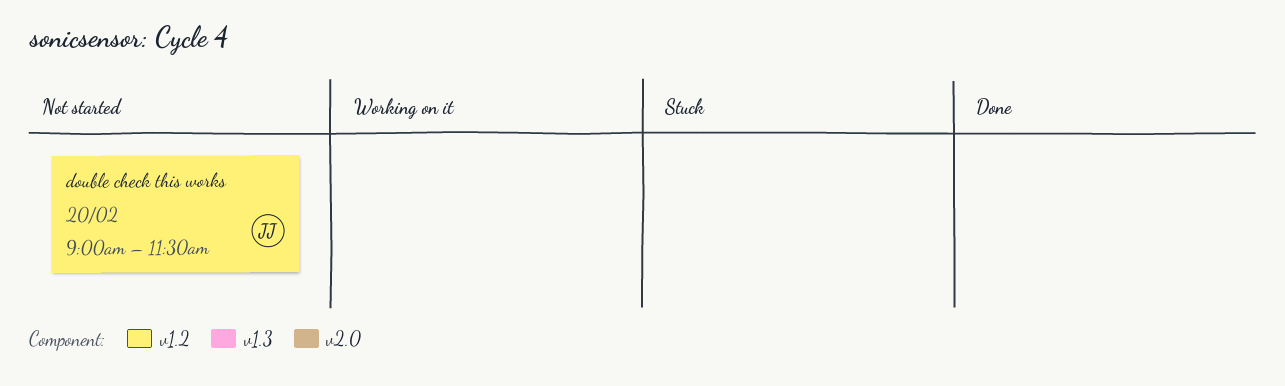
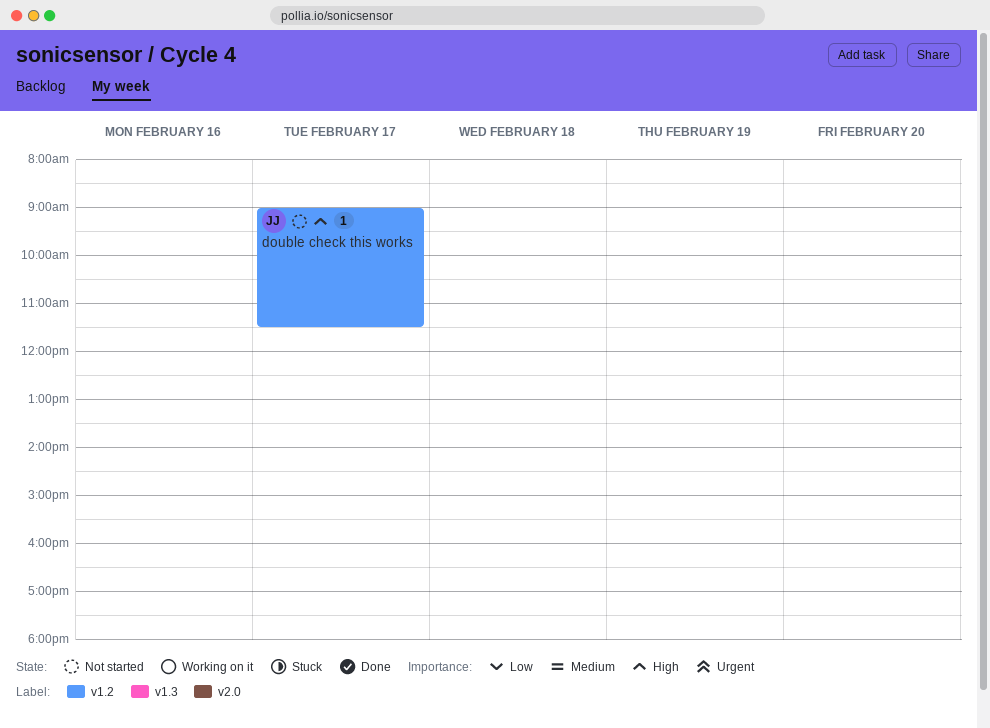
double check this works, day: Feb 20 -> Feb 17

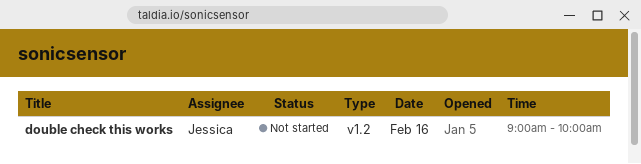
double check this works, day: Feb 17 -> Feb 16
double check this works, ends: 11:30 -> 10:00

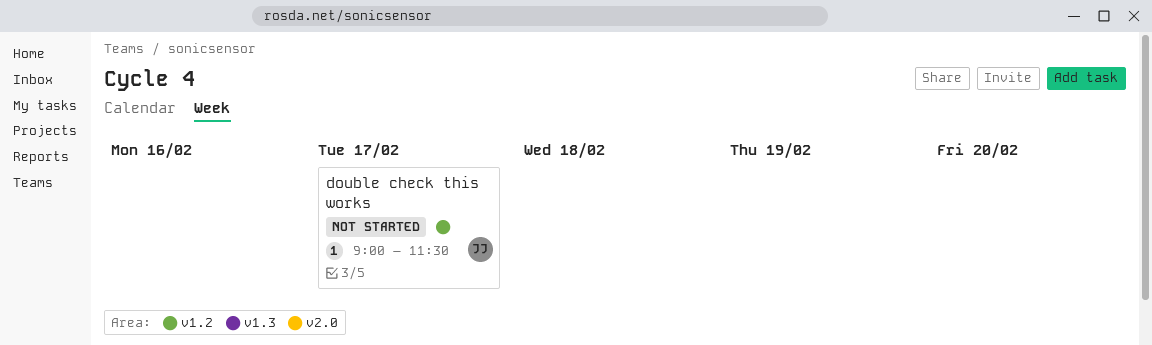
double check this works, day: Feb 16 -> Feb 17
double check this works, ends: 10:00 -> 11:30

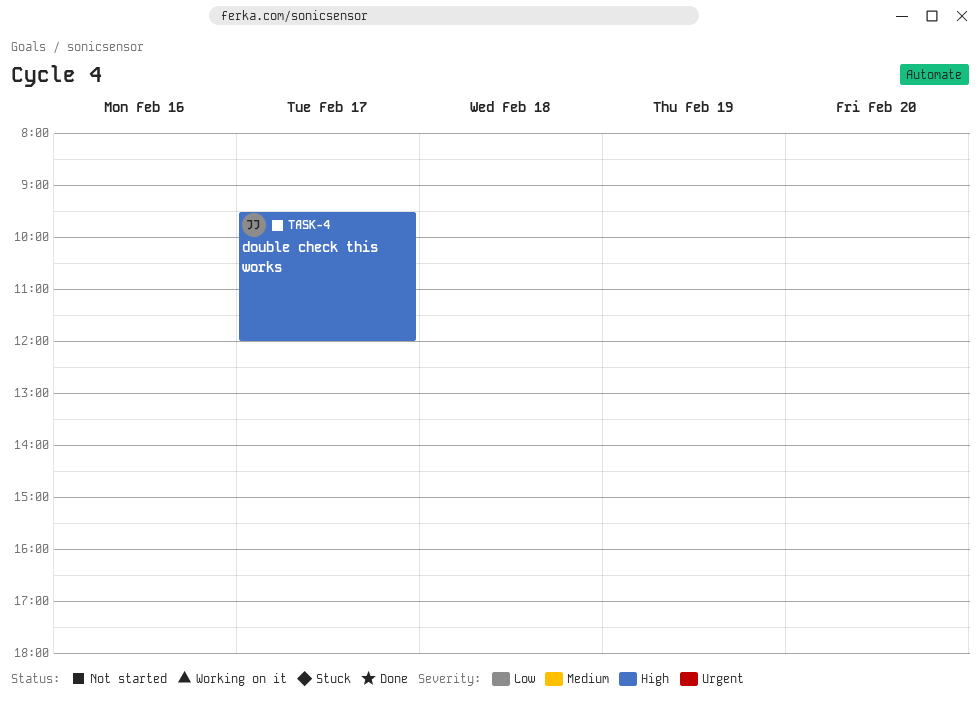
double check this works, begins: 09:00 -> 09:30
double check this works, ends: 11:30 -> 12:00

